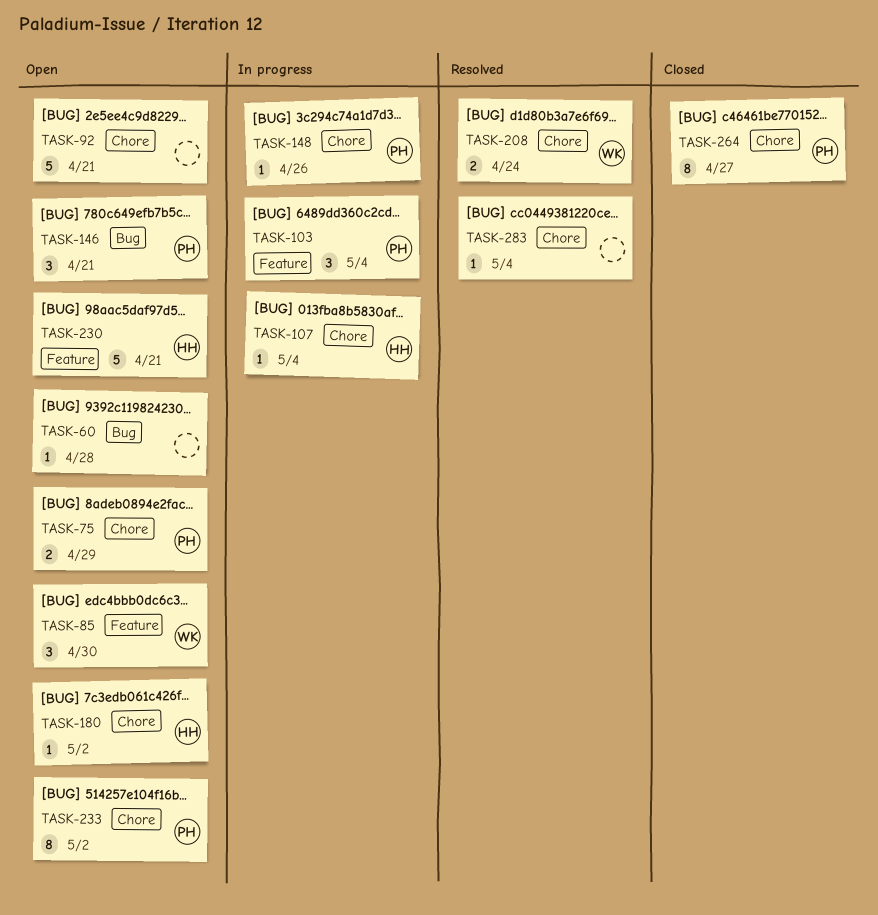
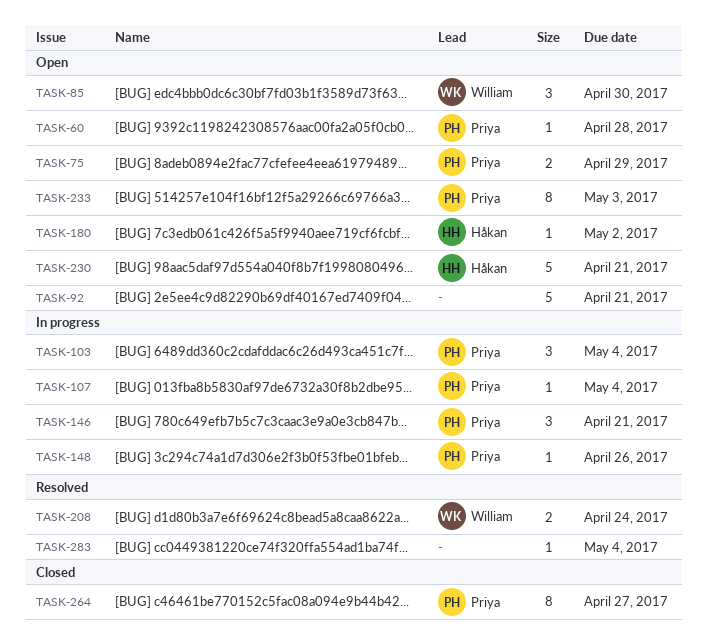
TASK-60, owner: none -> Priya
TASK-107, owner: Håkan -> Priya
TASK-146, status: Open -> In progress
TASK-233, due: May 2 -> May 3

